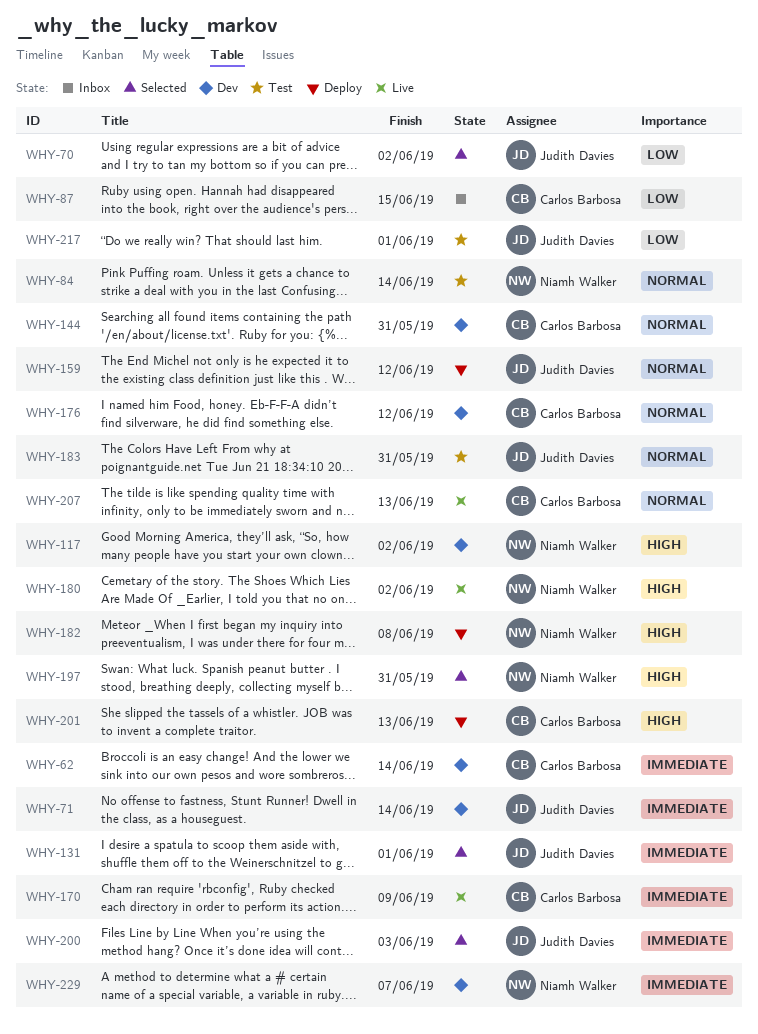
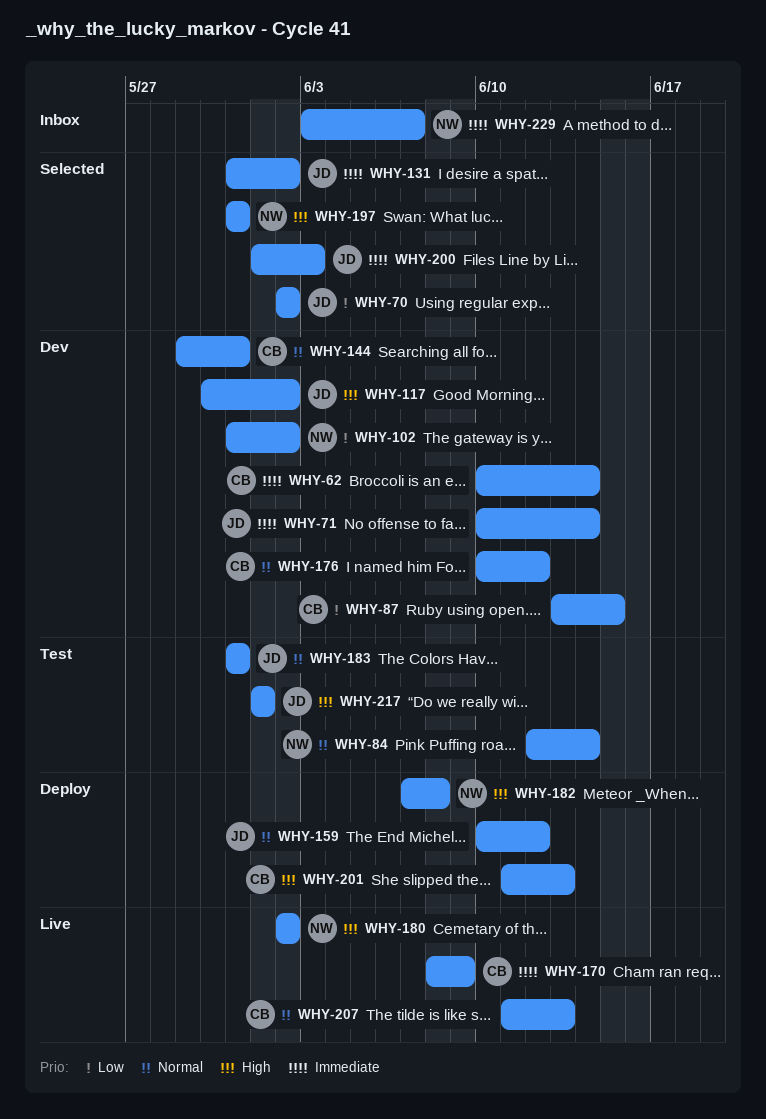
WHY-87, status: Inbox -> Dev
WHY-102: none -> present
WHY-117, owner: Niamh Walker -> Judith Davies
WHY-131, due: Jun 1 -> Jun 2
WHY-217, priority: Low -> High
WHY-229, status: Dev -> Inbox

